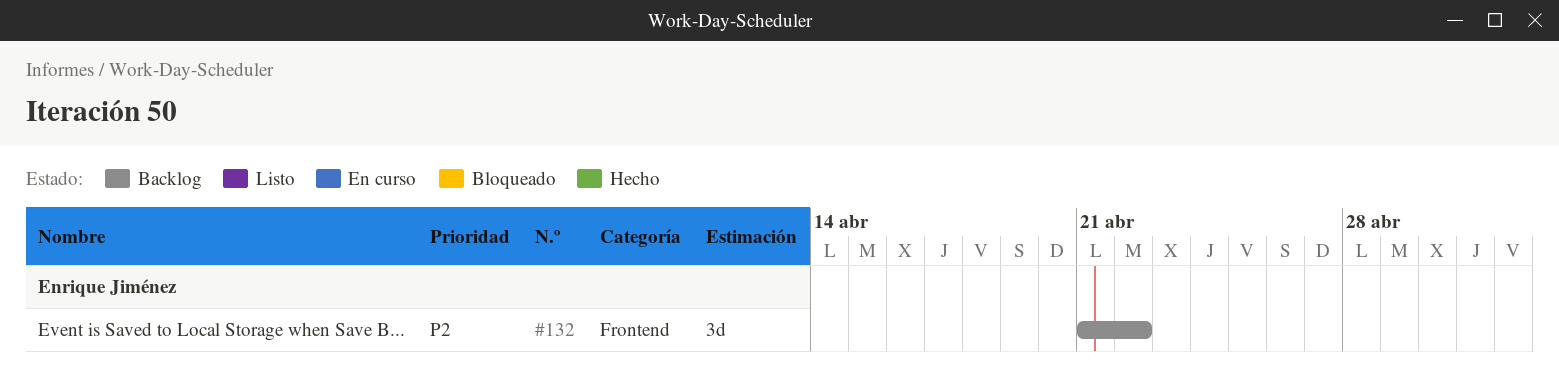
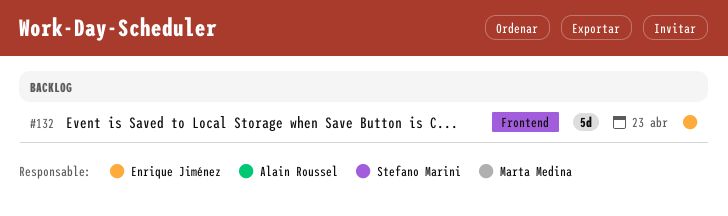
#132, estimate: 3d -> 5d
#132, due: Apr 22 -> Apr 23

